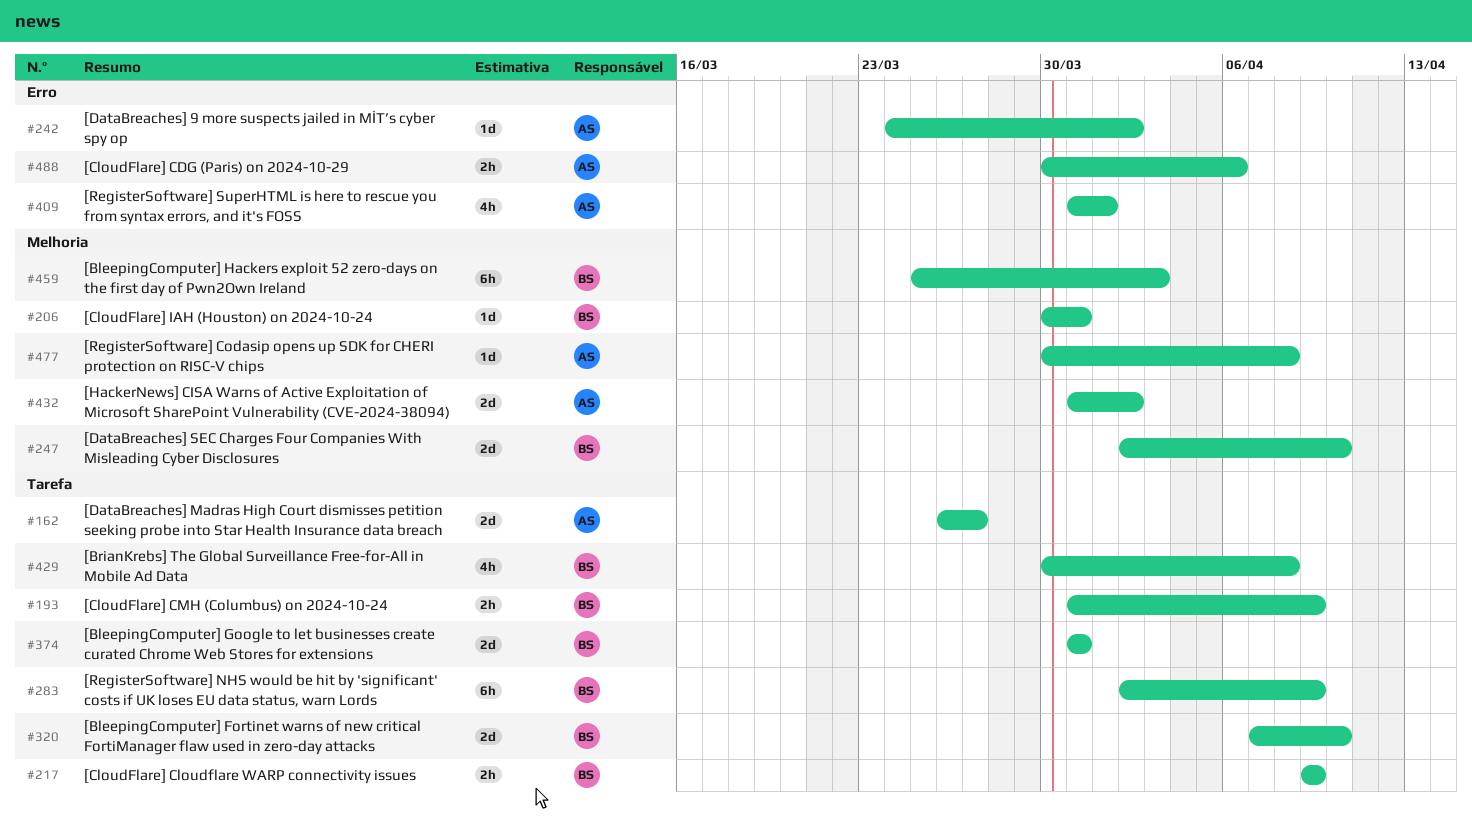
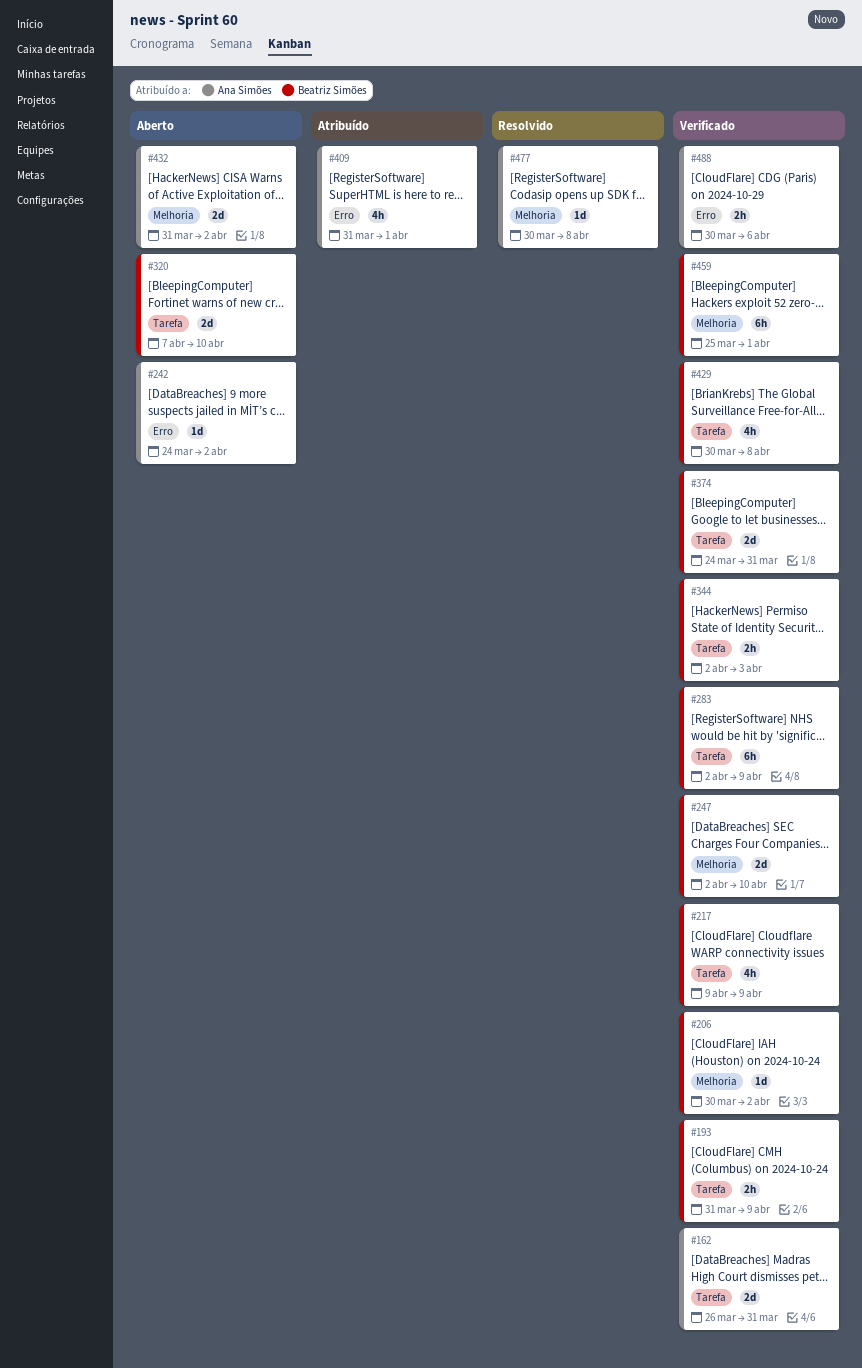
#162, due: Mar 27 -> Mar 31
#206, due: Mar 31 -> Apr 2
#217, estimate: 2h -> 4h
#344: none -> present
#374, start: Mar 31 -> Mar 24
#459, due: Apr 3 -> Apr 1

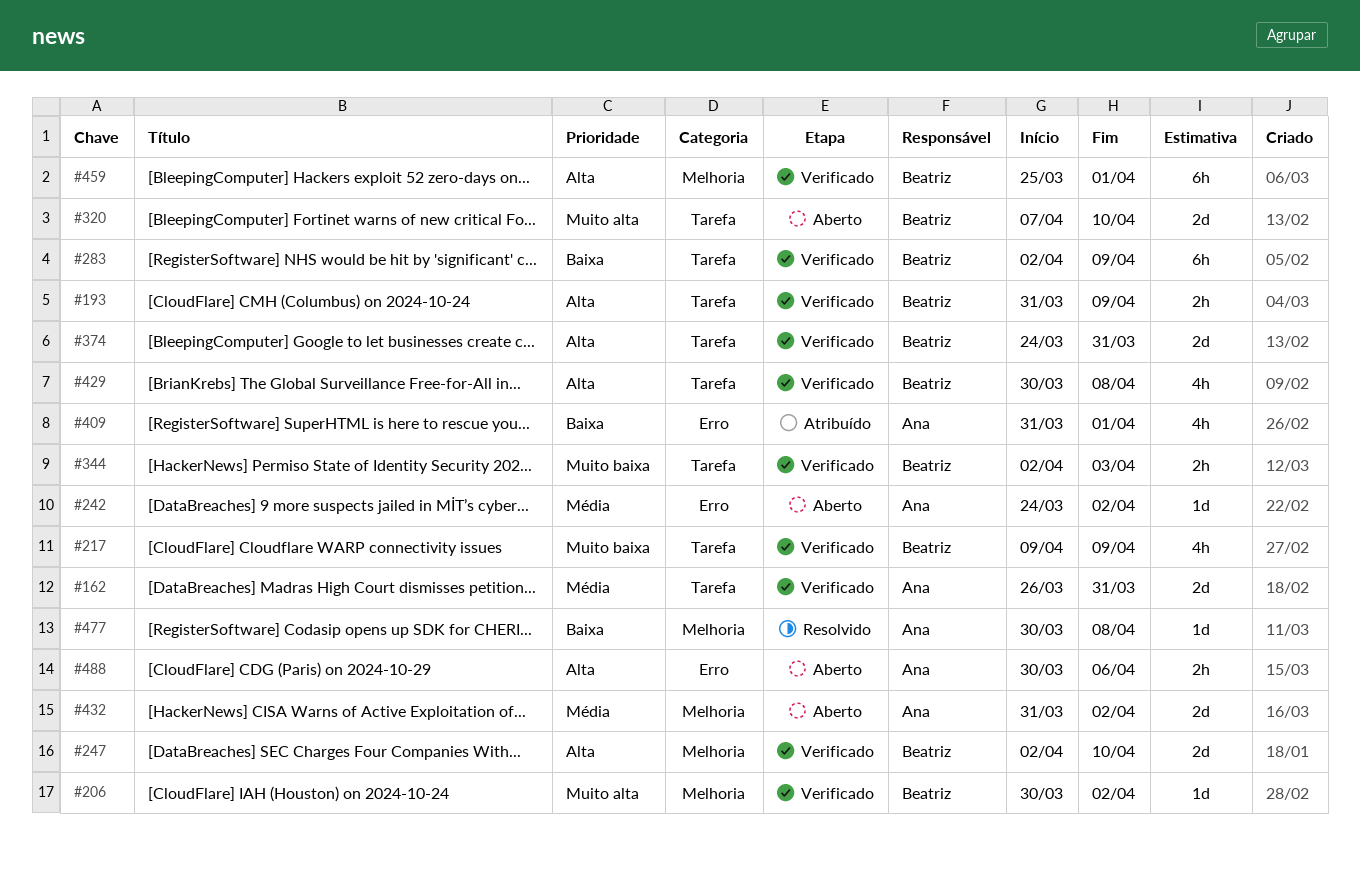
#488, status: Verificado -> Aberto

